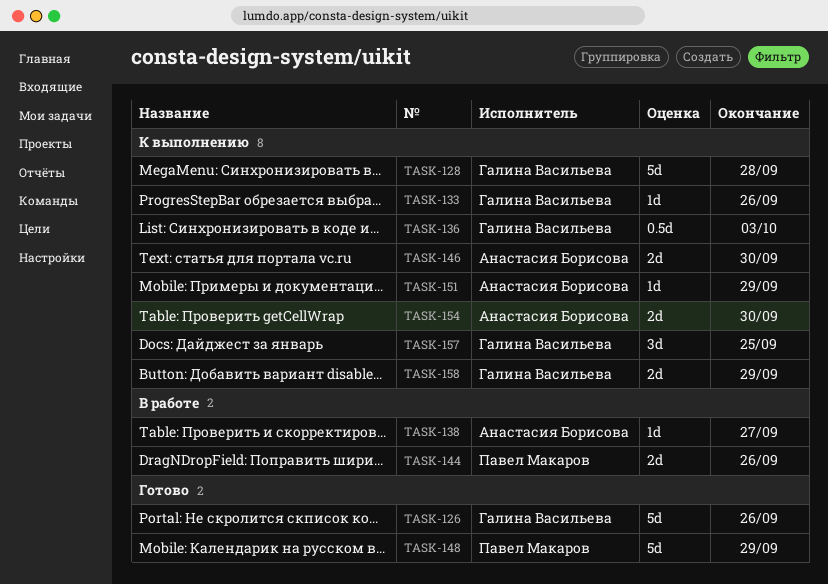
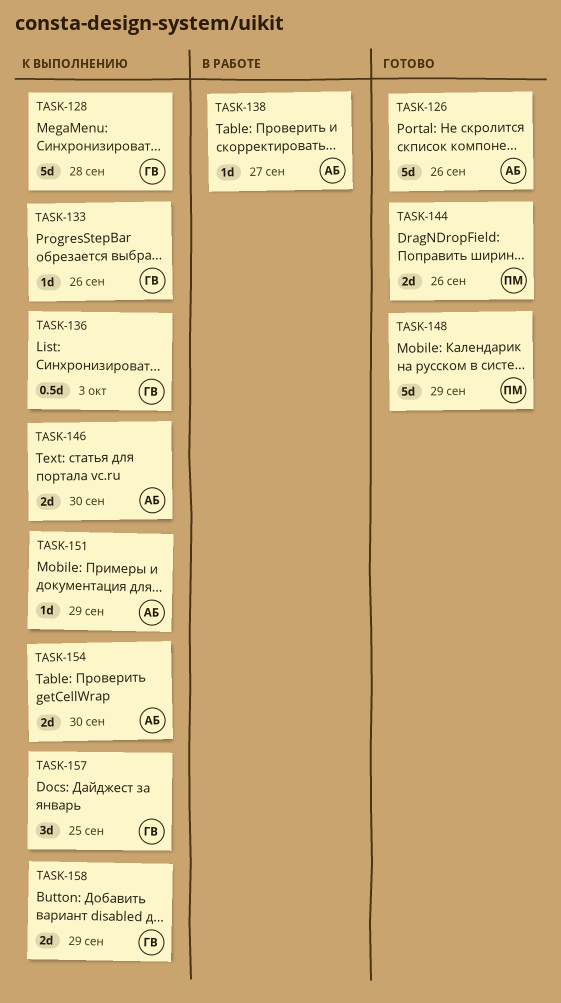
TASK-126, owner: Галина Васильева -> Анастасия Борисова
TASK-144, status: В работе -> Готово

